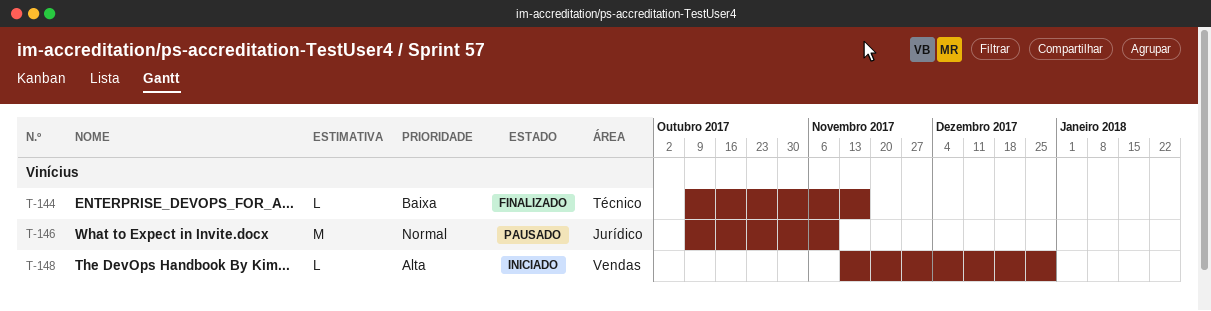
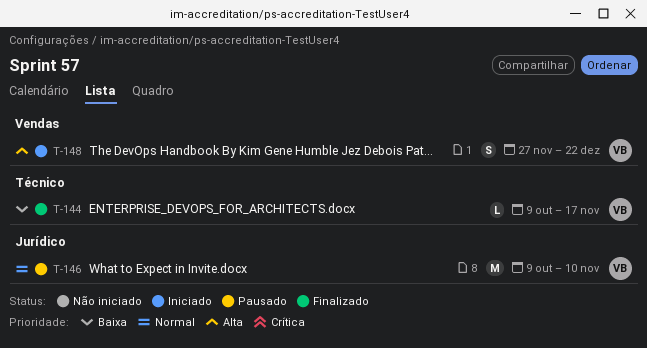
T-148, estimate: L -> S
T-148, start: Nov 13 -> Nov 27
T-148, due: Dec 29 -> Dec 22

